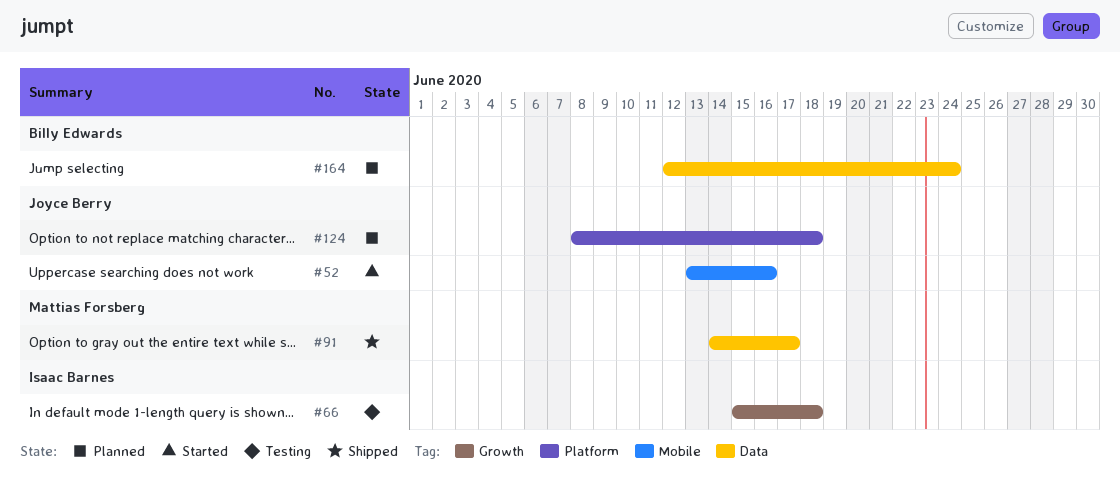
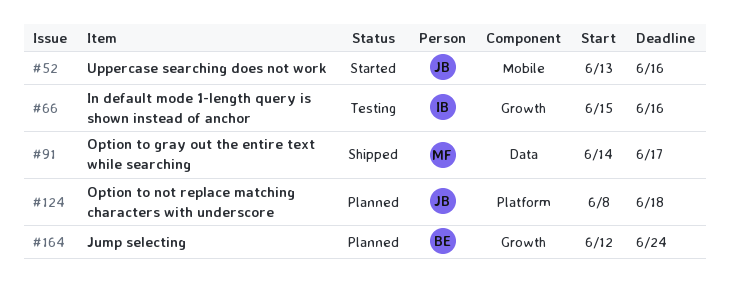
#66, due: Jun 18 -> Jun 16
#164, label: Data -> Growth

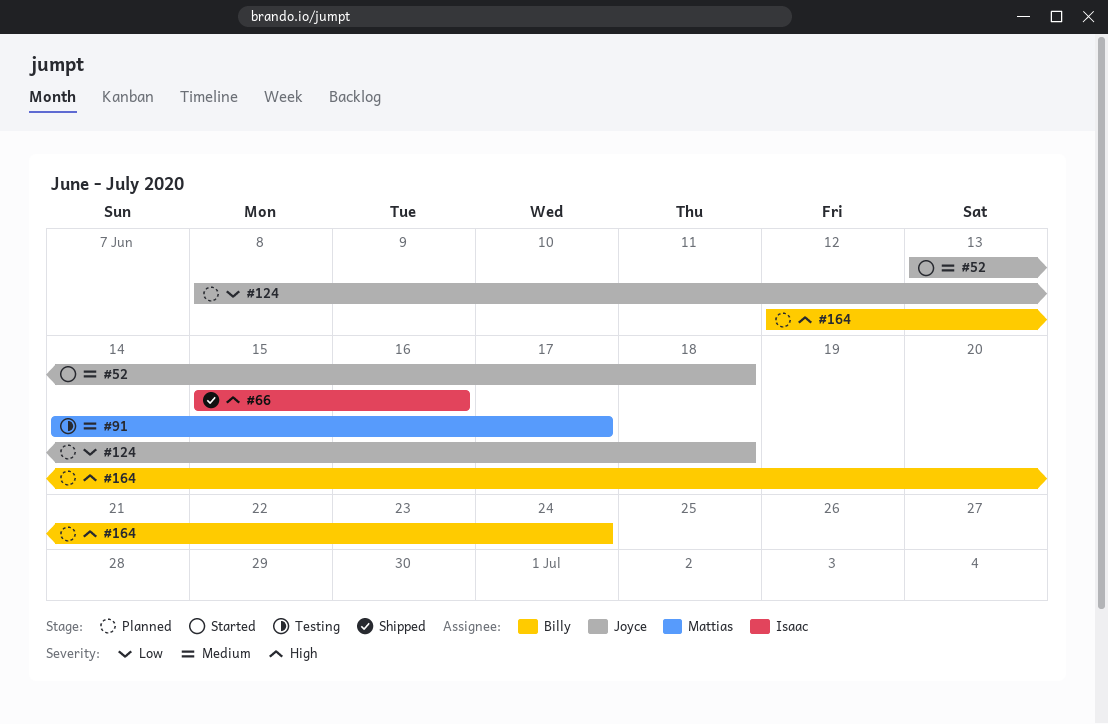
#52, due: Jun 16 -> Jun 18
#66, status: Testing -> Shipped
#91, status: Shipped -> Testing

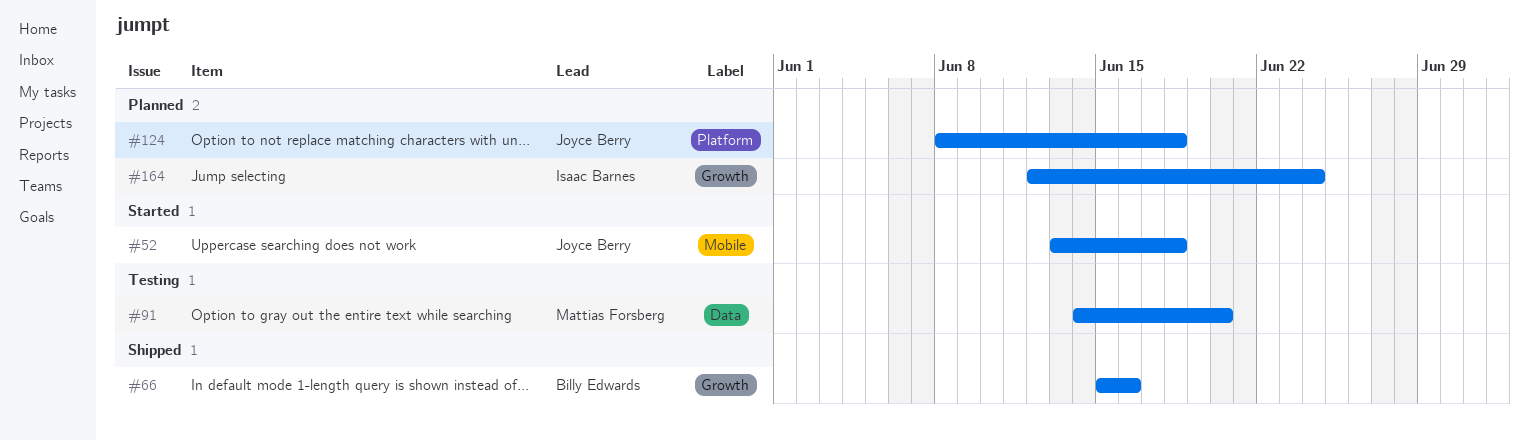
#66, owner: Isaac Barnes -> Billy Edwards
#91, due: Jun 17 -> Jun 20
#164, owner: Billy Edwards -> Isaac Barnes

